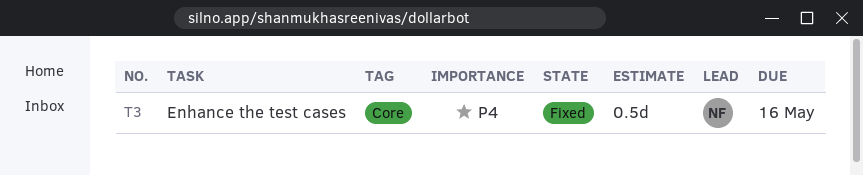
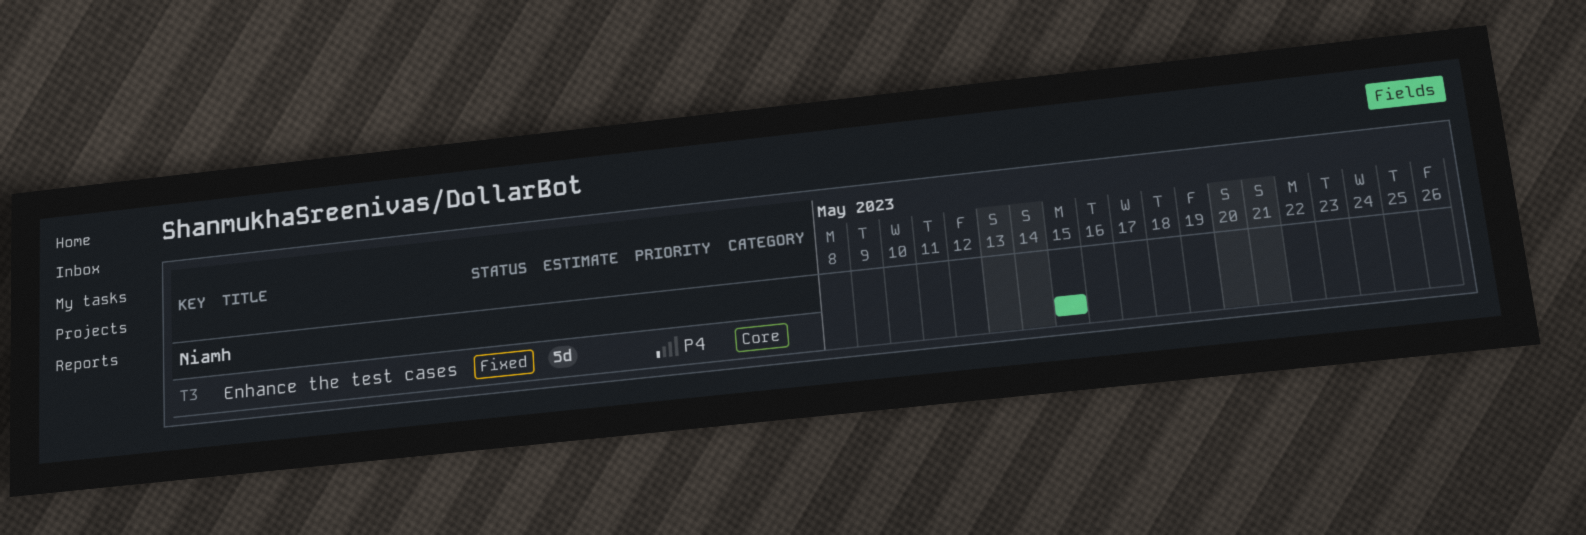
T3, estimate: 0.5d -> 5d
T3, due: May 16 -> May 15

